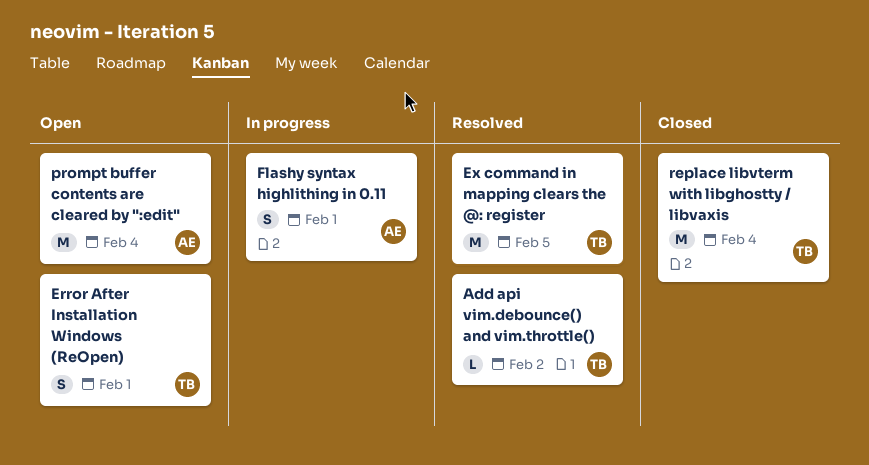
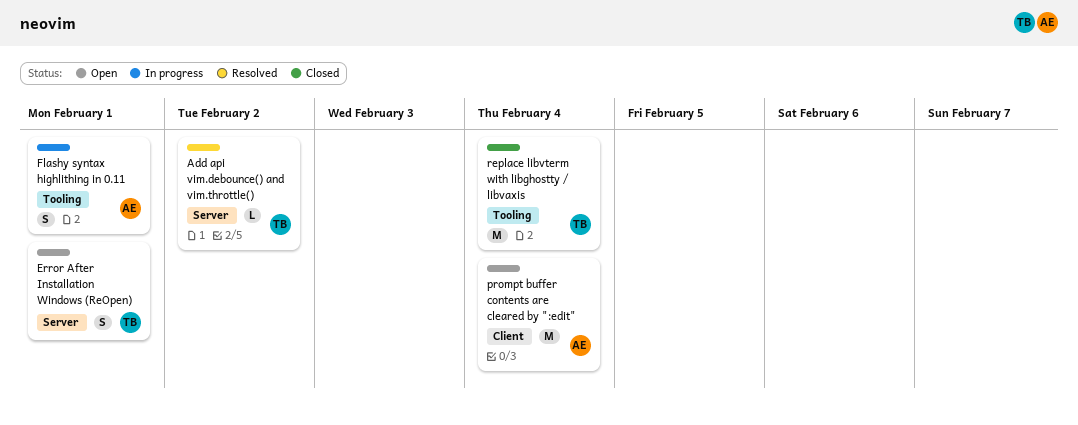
Ex command in mapping clears the @: register: present -> none

